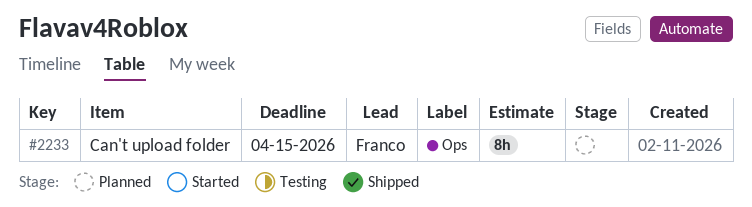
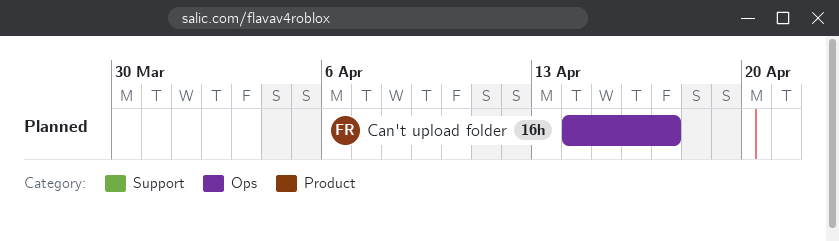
Can't upload folder, estimate: 8h -> 16h
Can't upload folder, due: Apr 15 -> Apr 17

